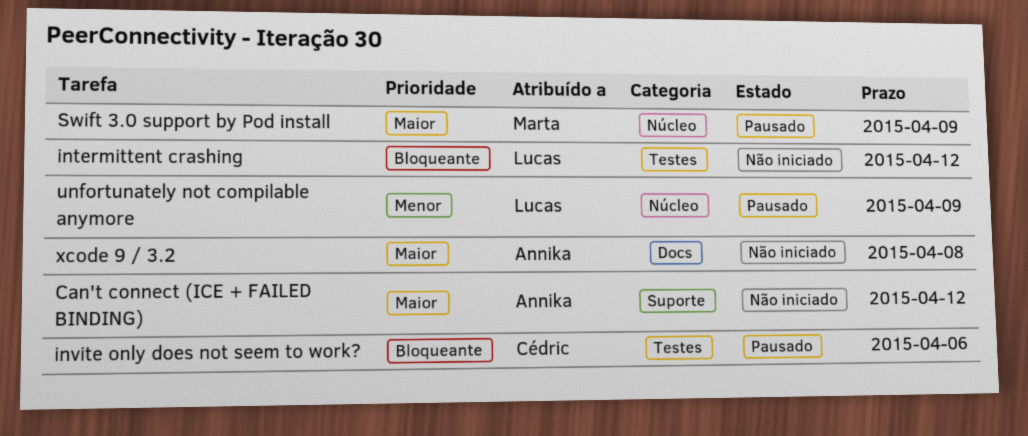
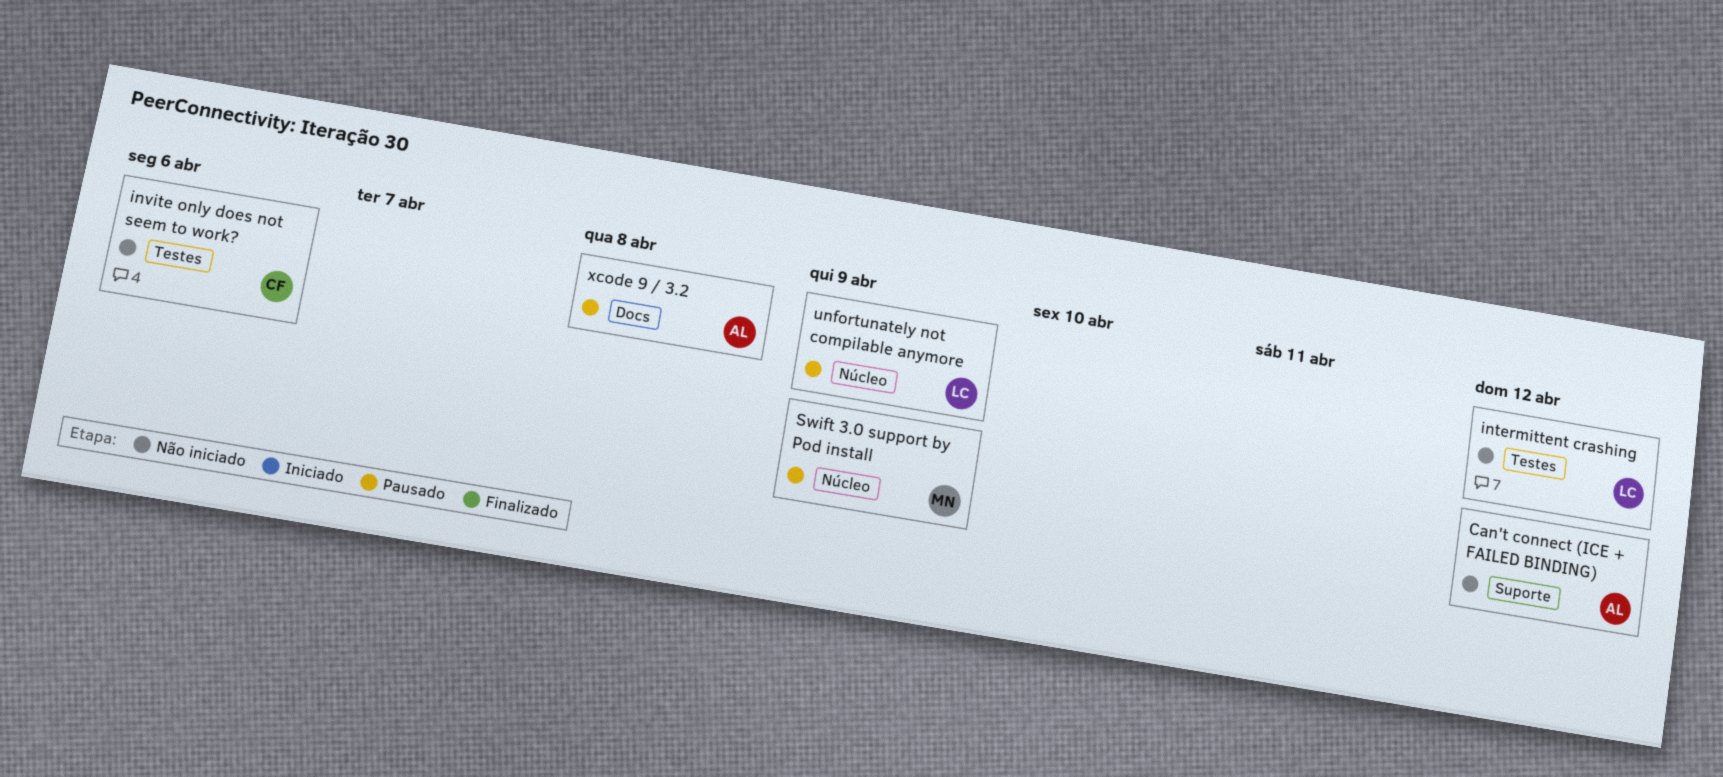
invite only does not seem to work?, status: Pausado -> Não iniciado
xcode 9 / 3.2, status: Não iniciado -> Pausado

